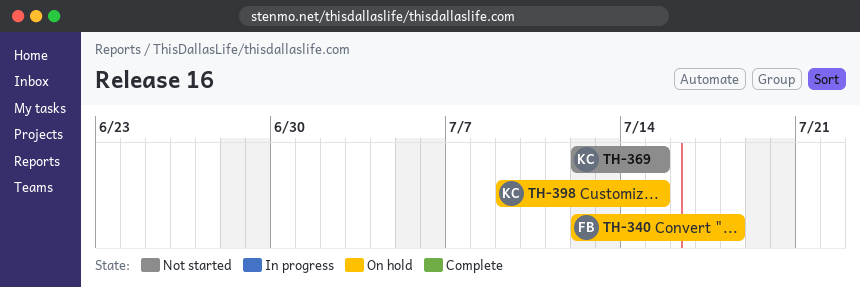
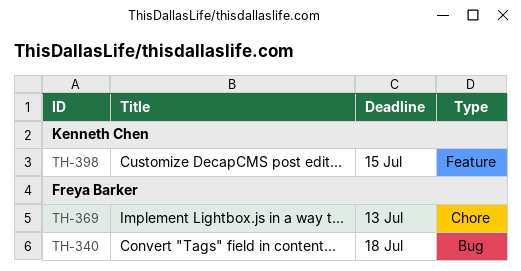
TH-369, owner: Kenneth Chen -> Freya Barker
TH-369, due: Jul 15 -> Jul 13

